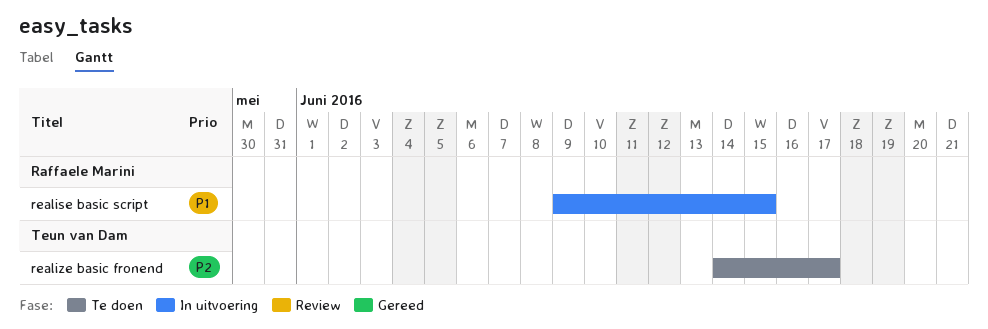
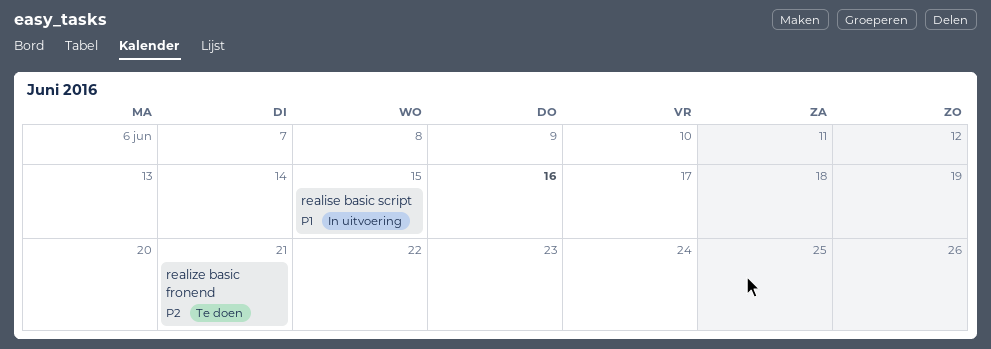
realize basic fronend, due: Jun 17 -> Jun 21

